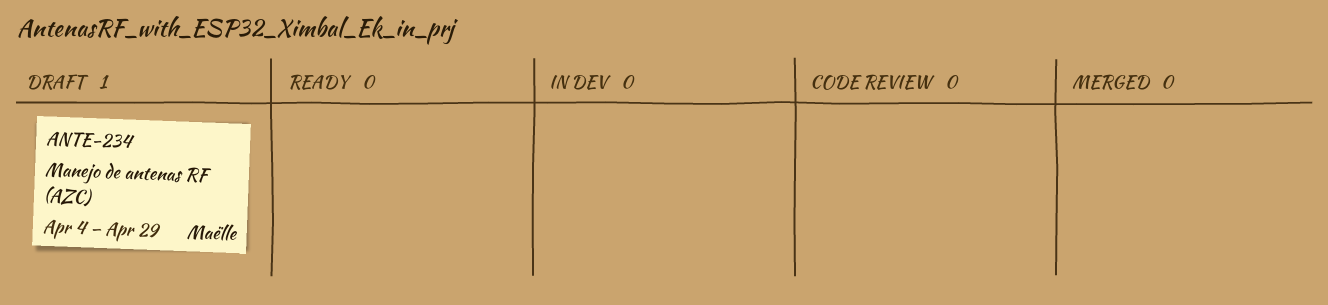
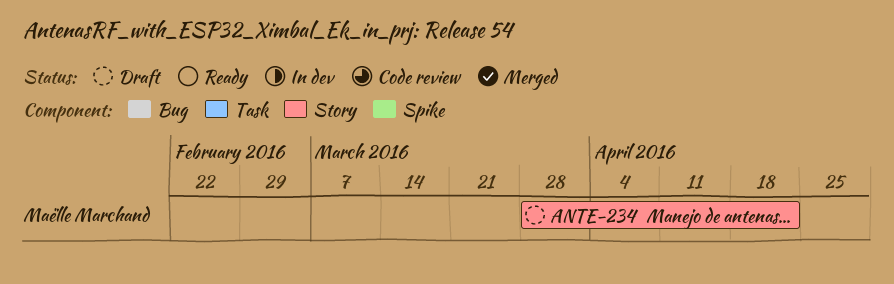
ANTE-234, start: Apr 4 -> Mar 28
ANTE-234, due: Apr 29 -> Apr 22

